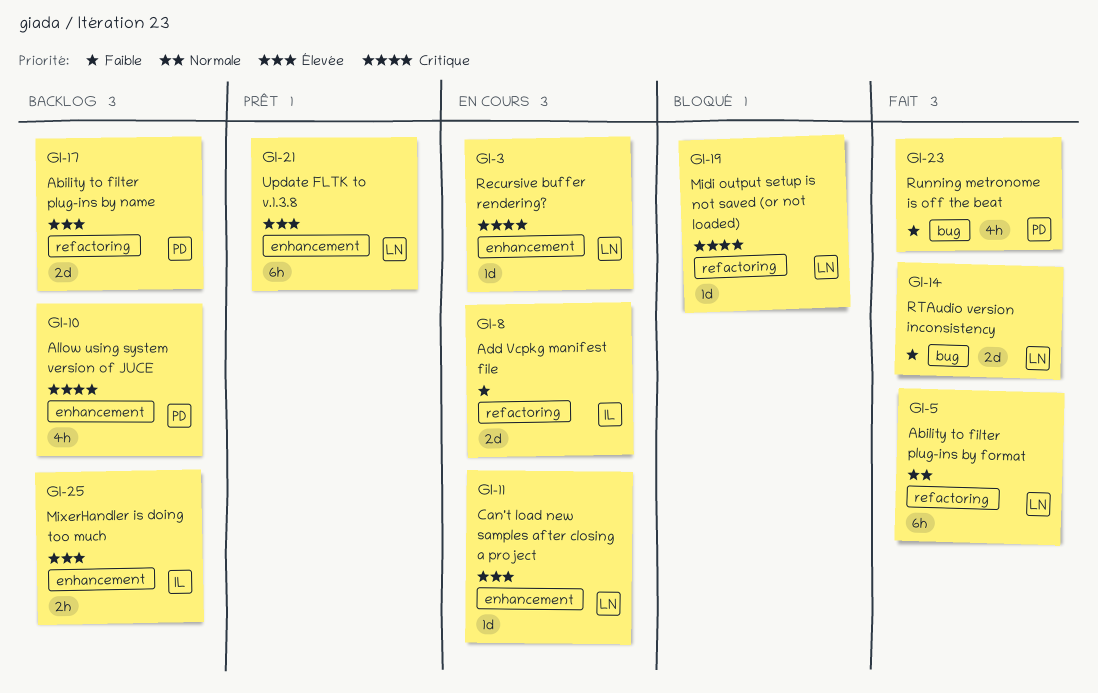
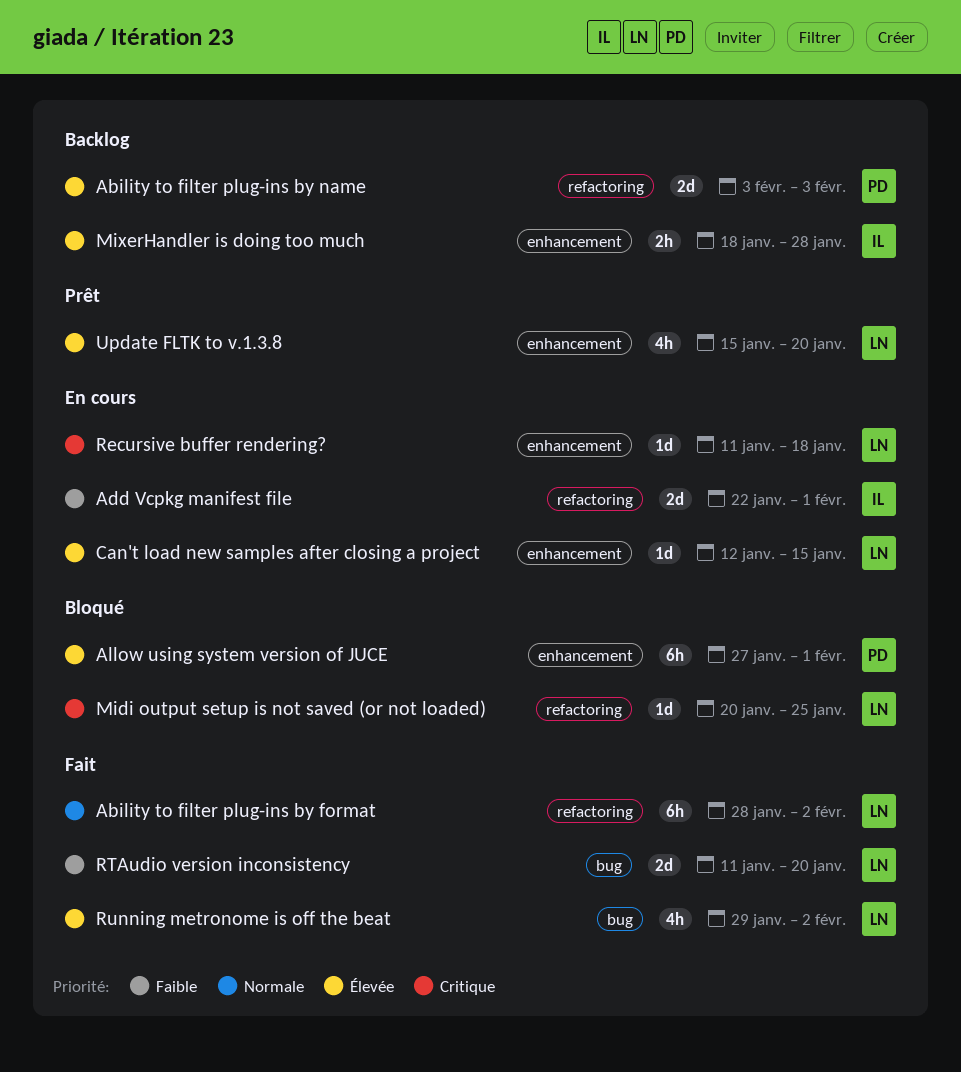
Allow using system version of JUCE, status: Backlog -> Bloqué
Allow using system version of JUCE, priority: Critique -> Élevée
Allow using system version of JUCE, estimate: 4h -> 6h
Running metronome is off the beat, owner: PD -> LN
Running metronome is off the beat, priority: Faible -> Élevée
Update FLTK to v.1.3.8, estimate: 6h -> 4h

